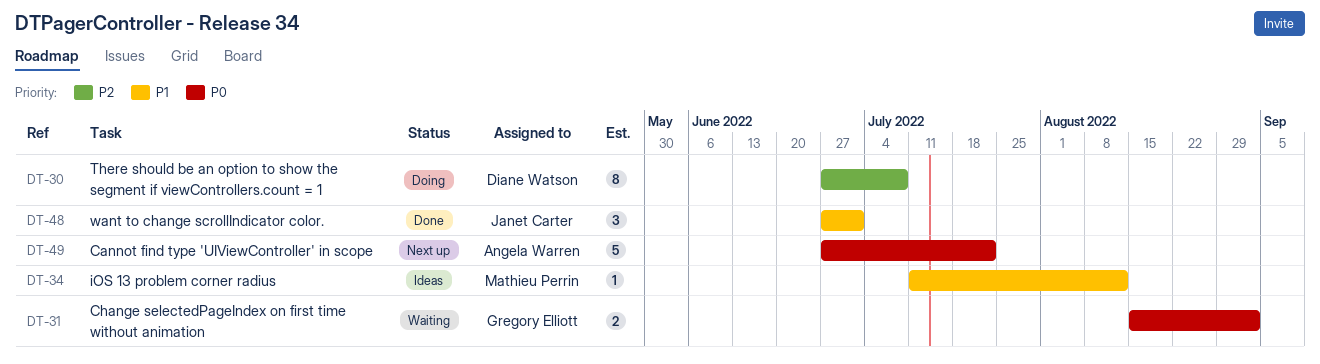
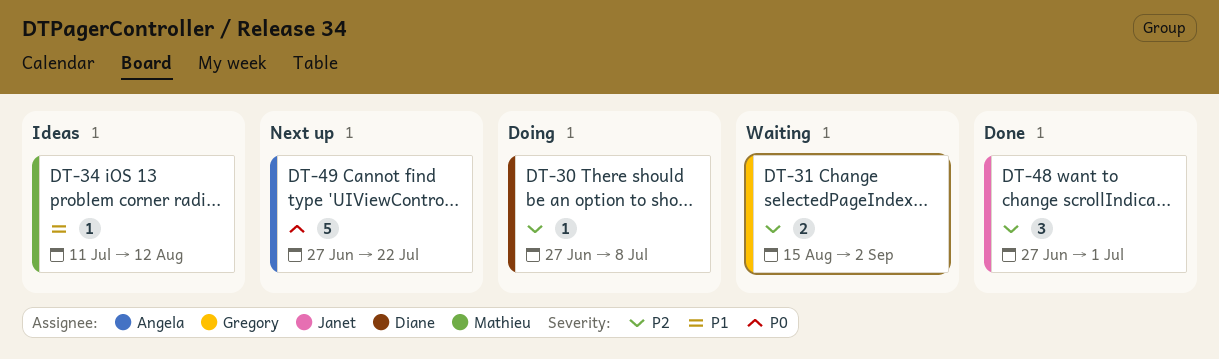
DT-30, estimate: 8 -> 1
DT-31, priority: P0 -> P2
DT-48, priority: P1 -> P2

